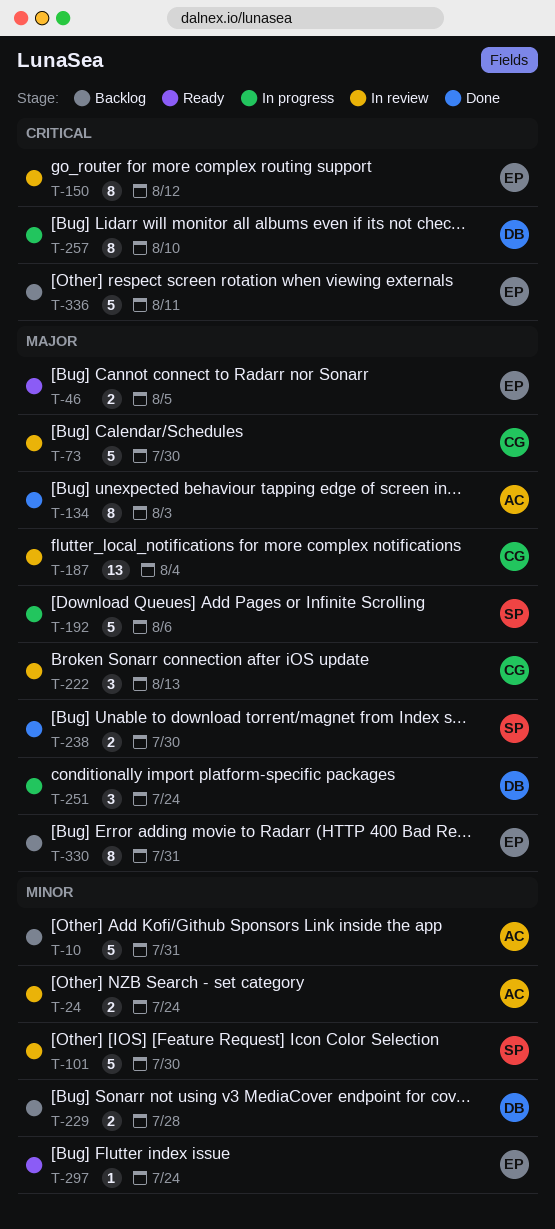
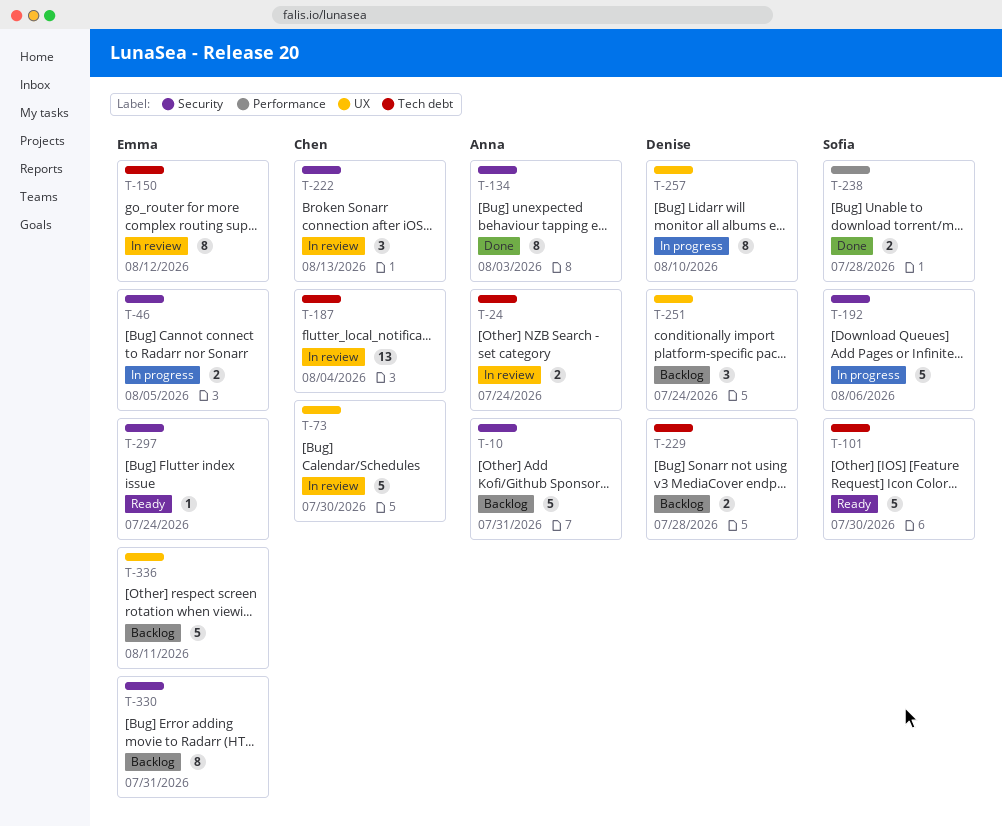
T-46, status: Ready -> In progress
T-101, status: In review -> Ready
T-238, due: Jul 30 -> Jul 28
T-251, status: In progress -> Backlog

